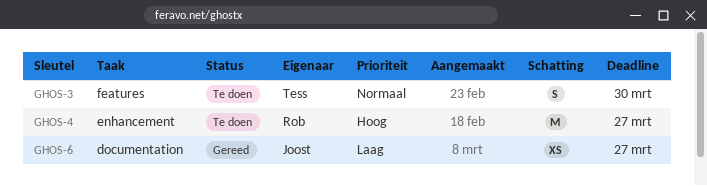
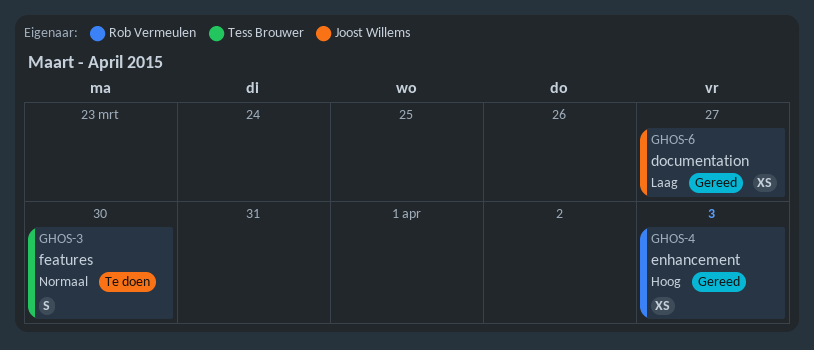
GHOS-4, status: Te doen -> Gereed
GHOS-4, estimate: M -> XS
GHOS-4, due: Mar 27 -> Apr 3

